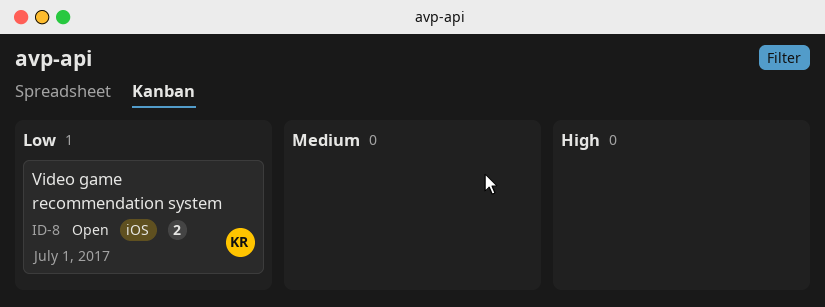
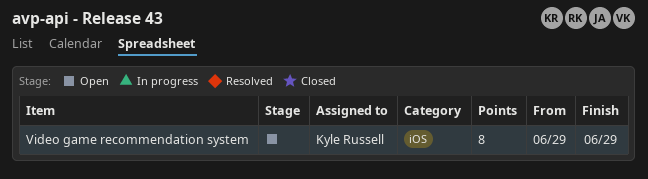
Video game recommendation system, estimate: 2 -> 8
Video game recommendation system, due: Jul 1 -> Jun 29

